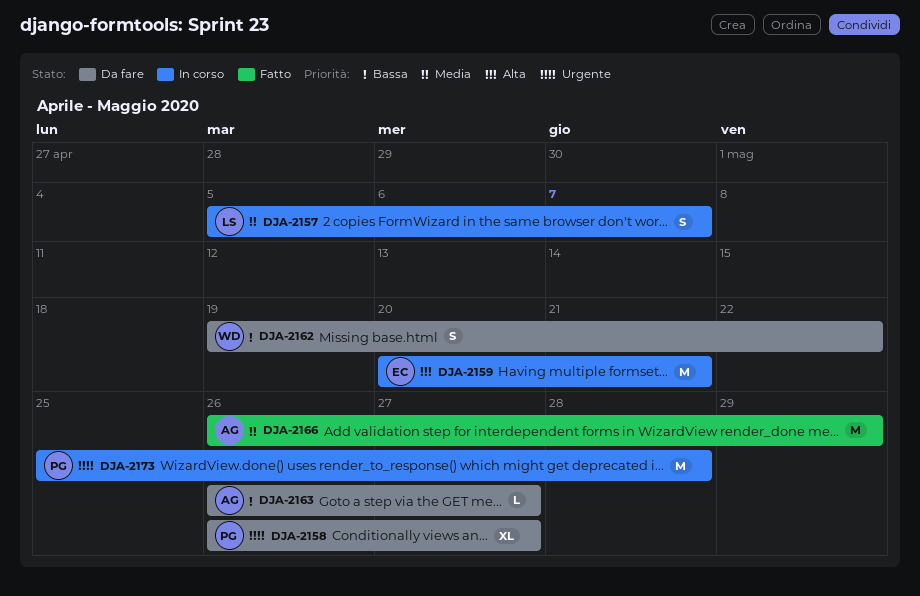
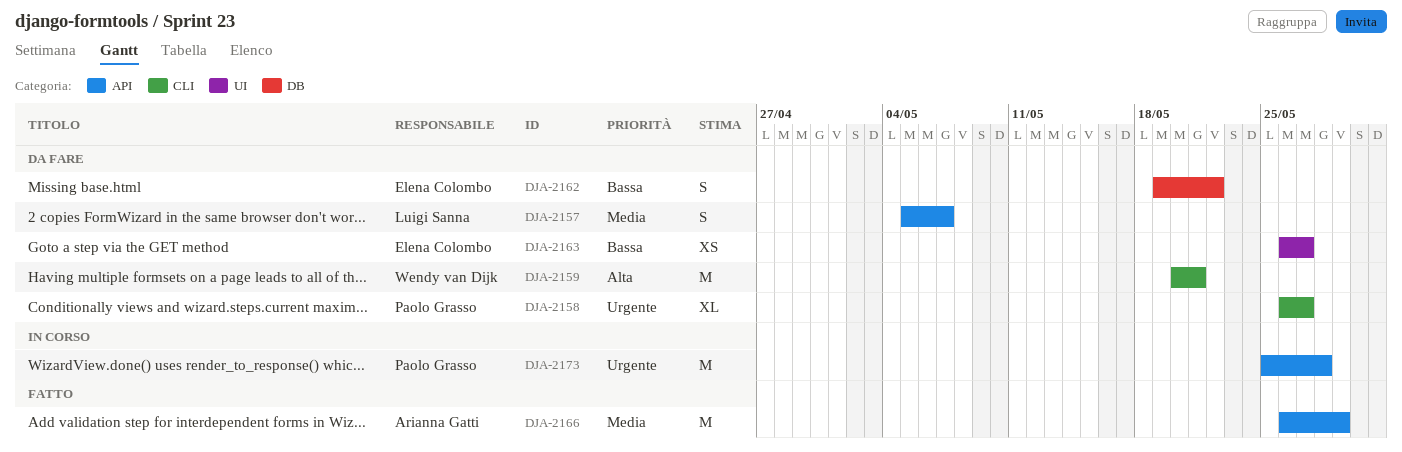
DJA-2157, status: In corso -> Da fare
DJA-2159, status: In corso -> Da fare
DJA-2159, owner: Elena Colombo -> Wendy van Dijk
DJA-2162, owner: Wendy van Dijk -> Elena Colombo
DJA-2163, owner: Arianna Gatti -> Elena Colombo
DJA-2163, estimate: L -> XS

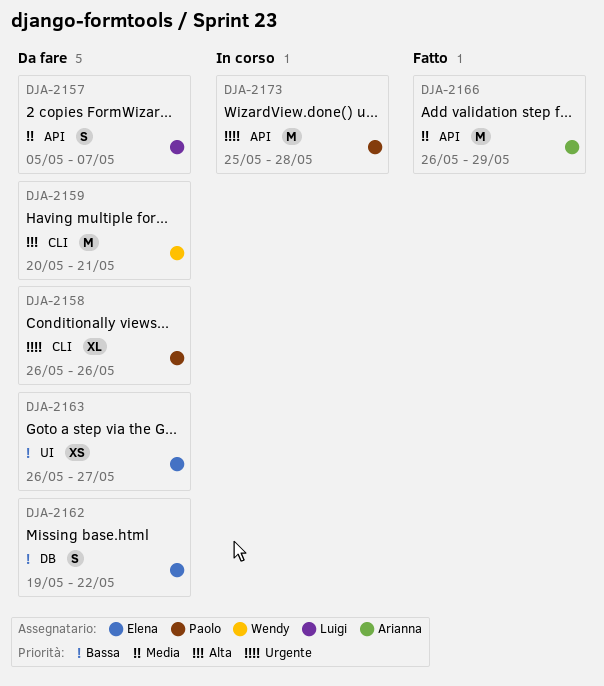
DJA-2158, due: May 27 -> May 26

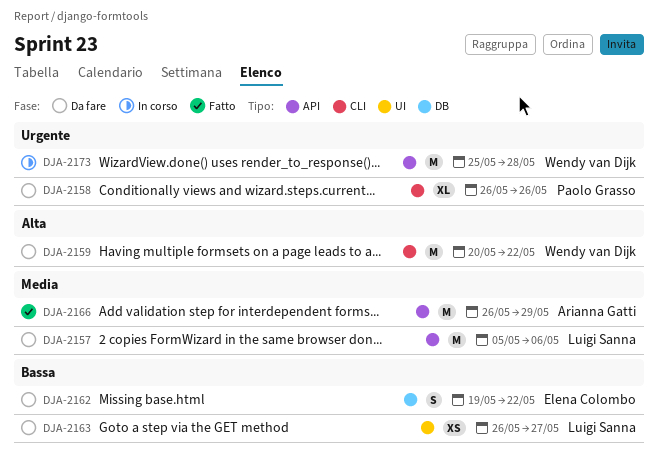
DJA-2157, estimate: S -> M
DJA-2157, due: May 7 -> May 6
DJA-2159, due: May 21 -> May 22
DJA-2163, owner: Elena Colombo -> Luigi Sanna
DJA-2173, owner: Paolo Grasso -> Wendy van Dijk

